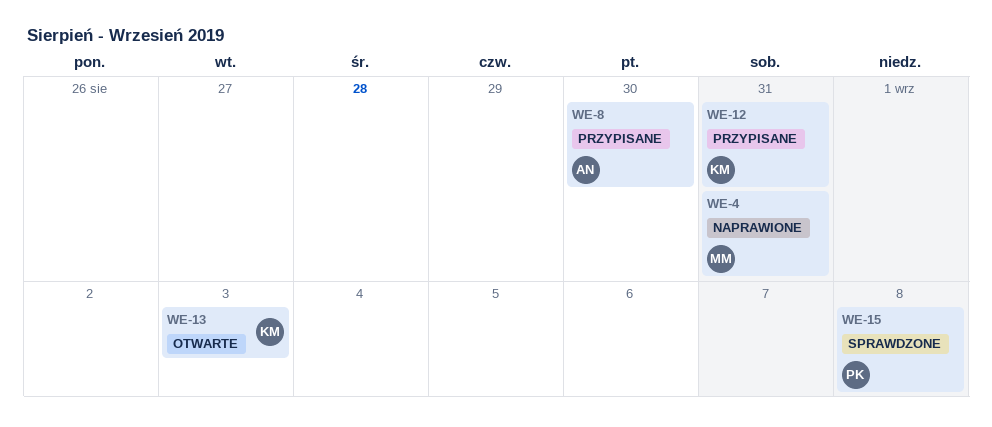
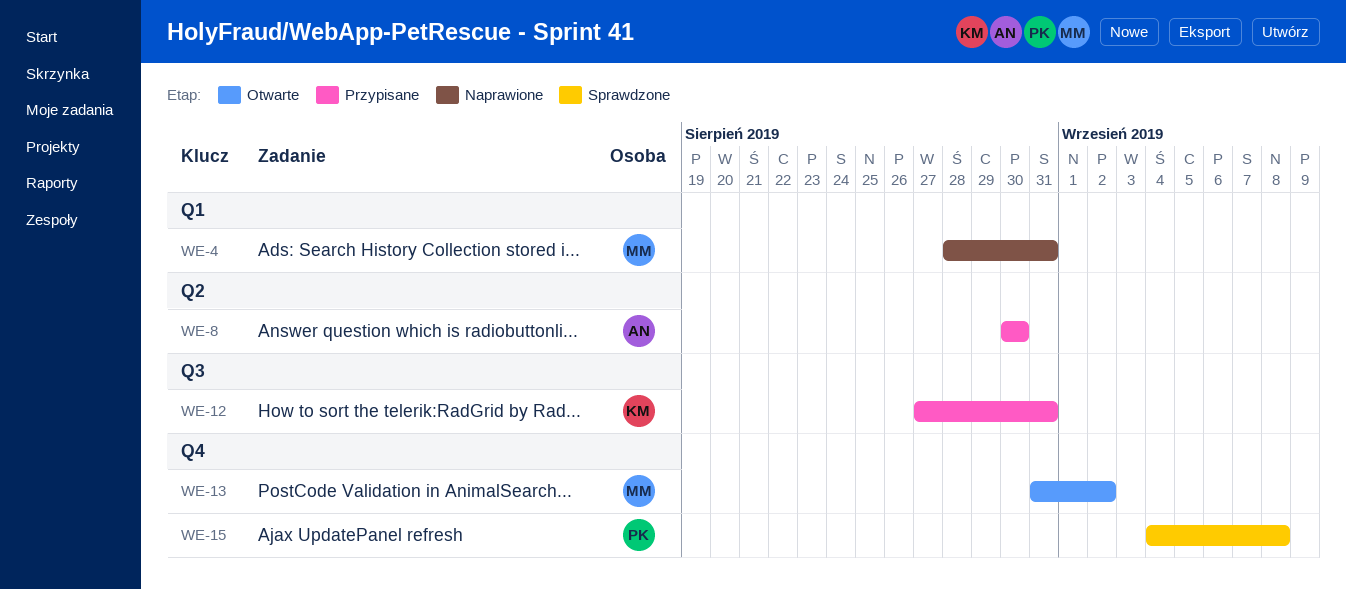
WE-13, owner: KM -> MM
WE-13, due: Sep 3 -> Sep 2

